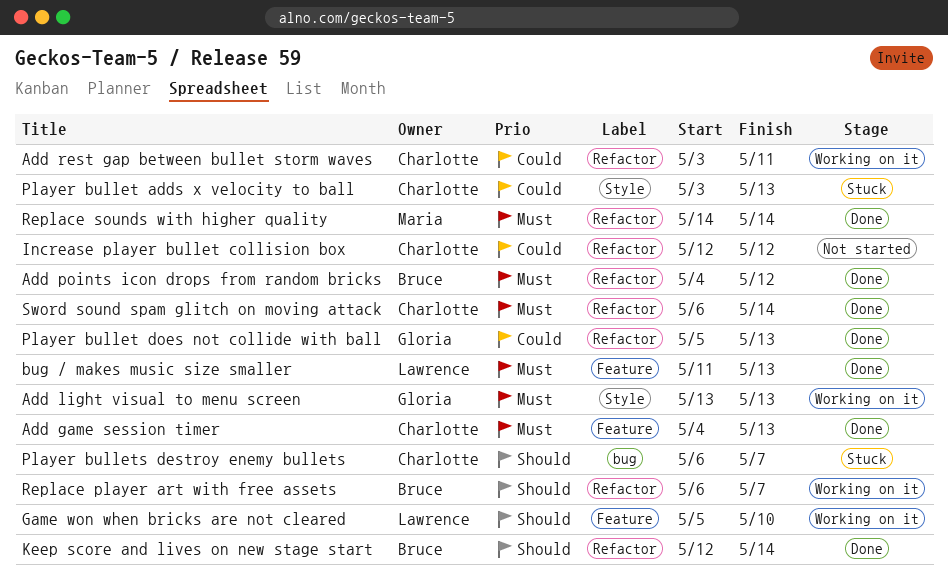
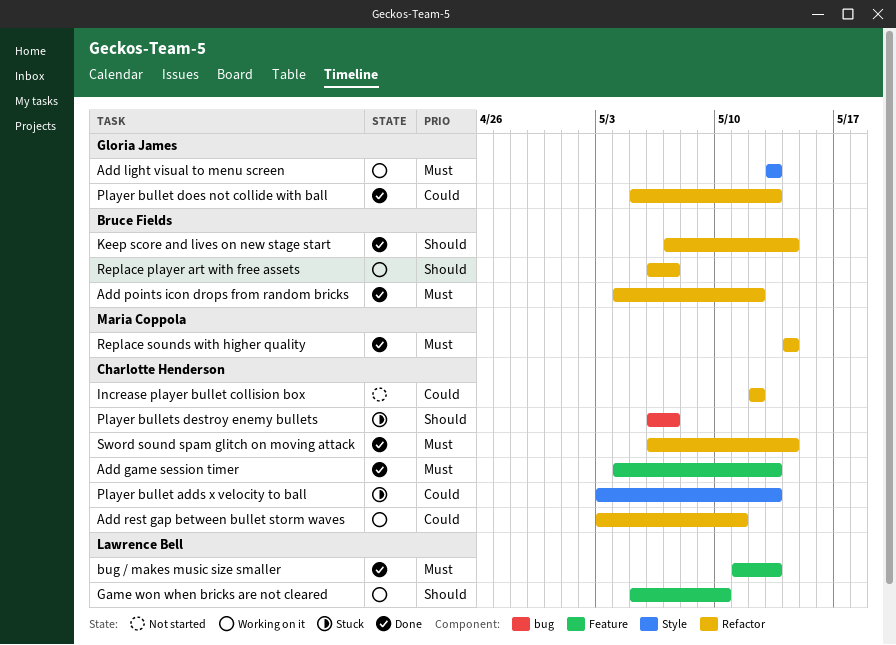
Keep score and lives on new stage start, start: May 12 -> May 7

